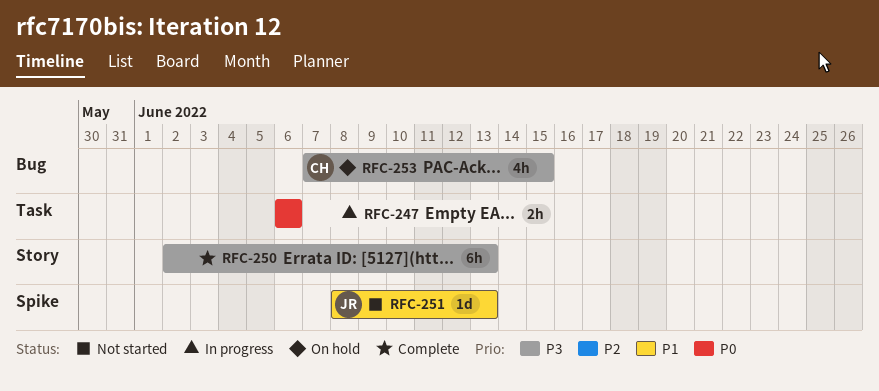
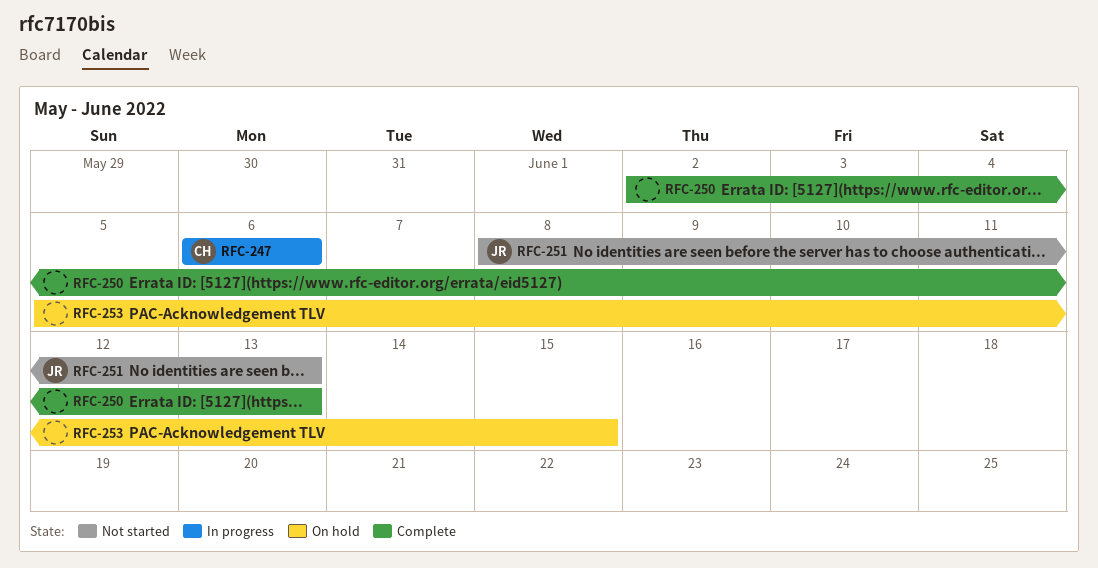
RFC-247, owner: none -> CH
RFC-253, owner: CH -> none
RFC-253, start: Jun 7 -> Jun 5

